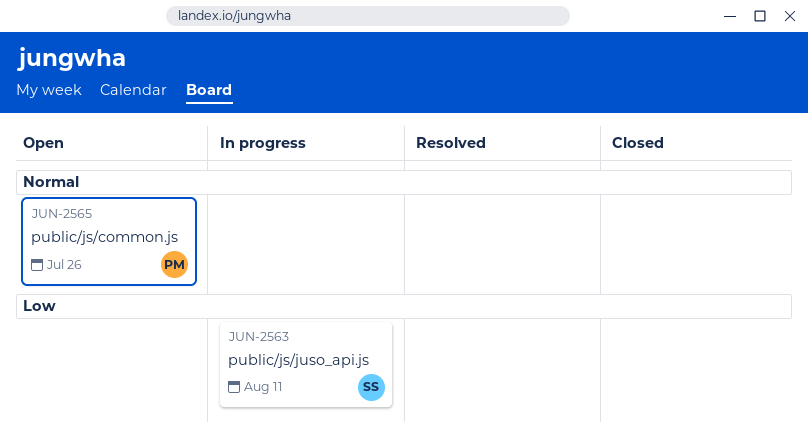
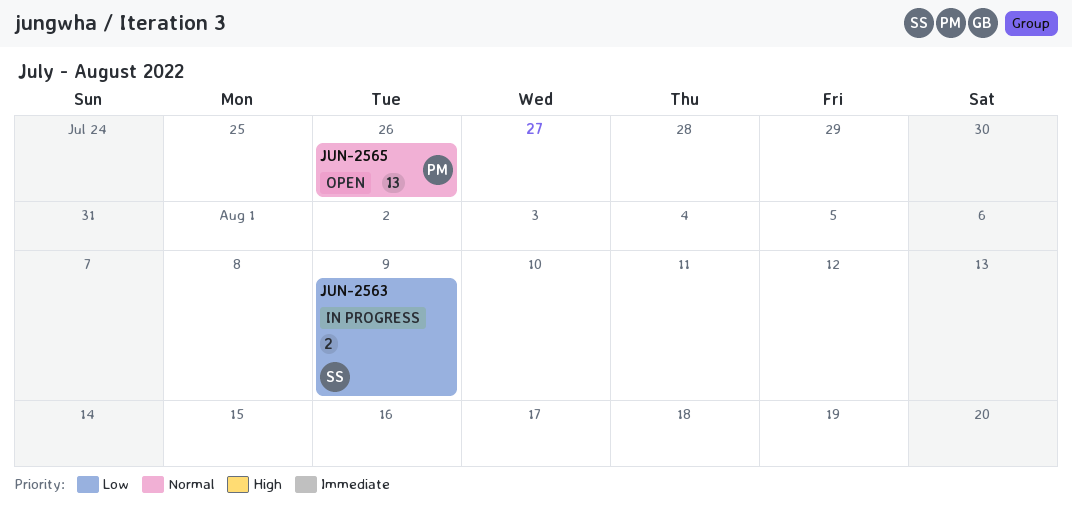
JUN-2563, due: Aug 11 -> Aug 9

